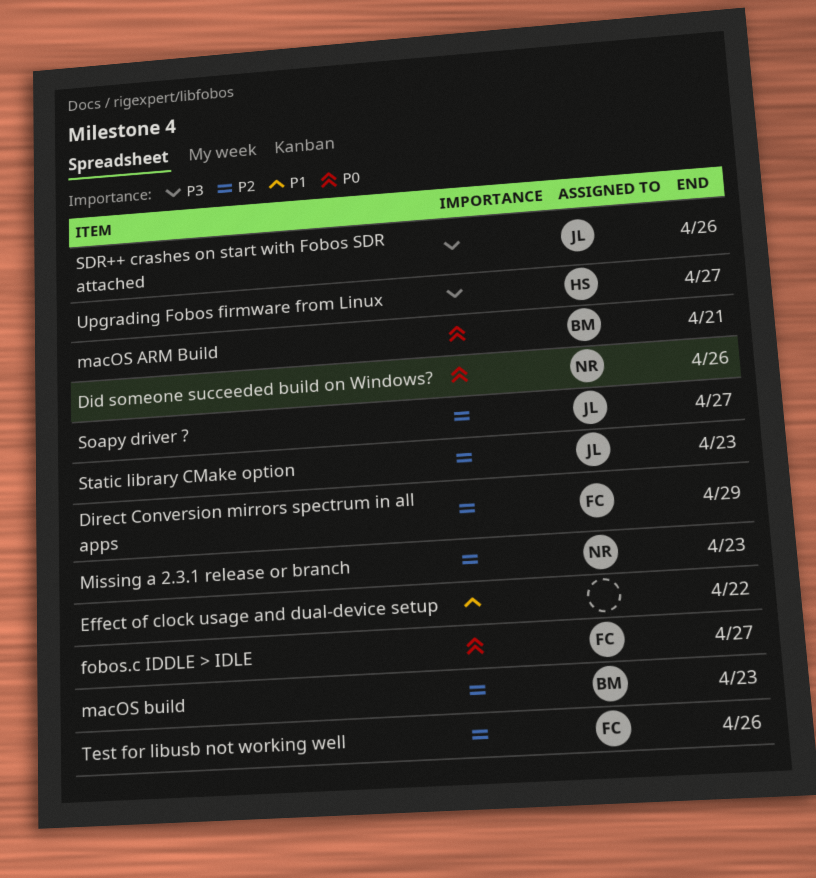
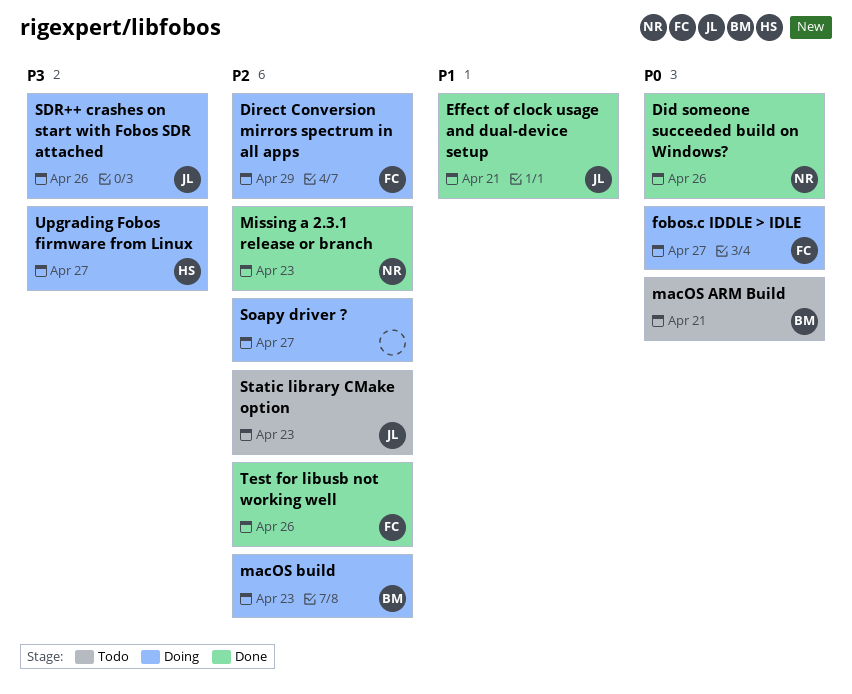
Effect of clock usage and dual-device setup, owner: none -> JL
Effect of clock usage and dual-device setup, due: Apr 22 -> Apr 21
Soapy driver ?, owner: JL -> none

